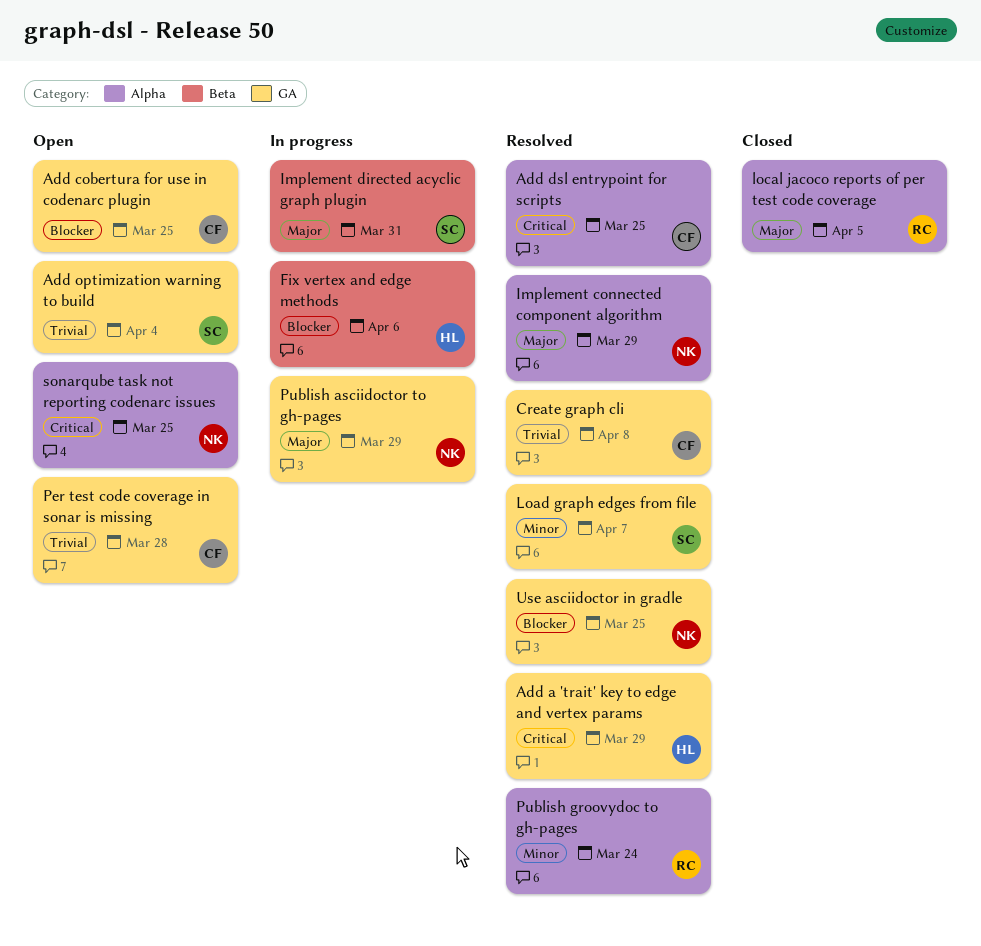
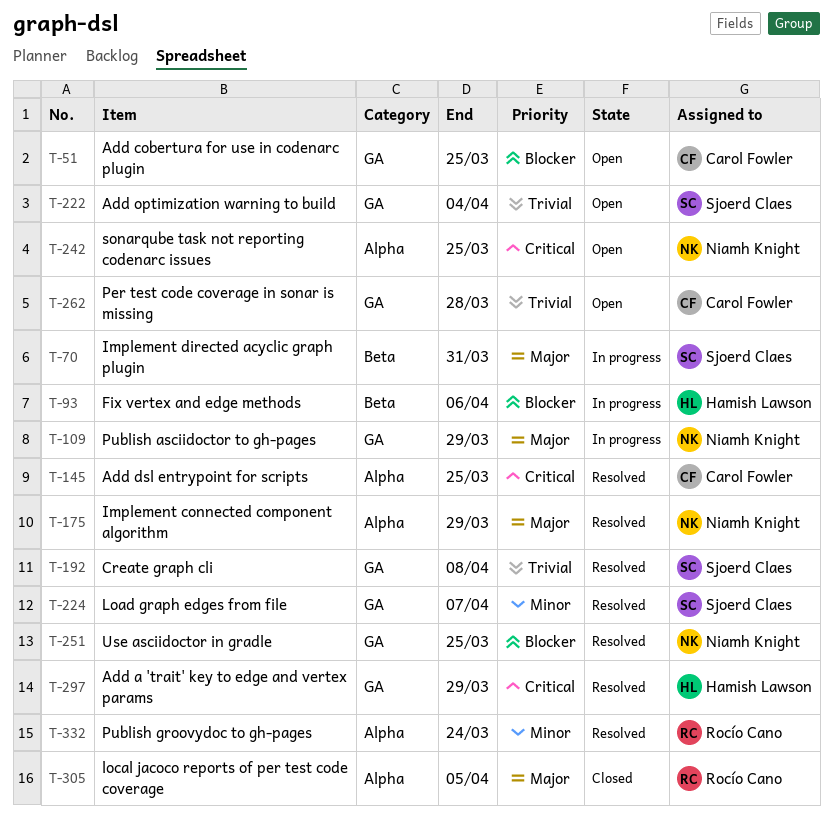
Create graph cli, owner: Carol Fowler -> Sjoerd Claes

